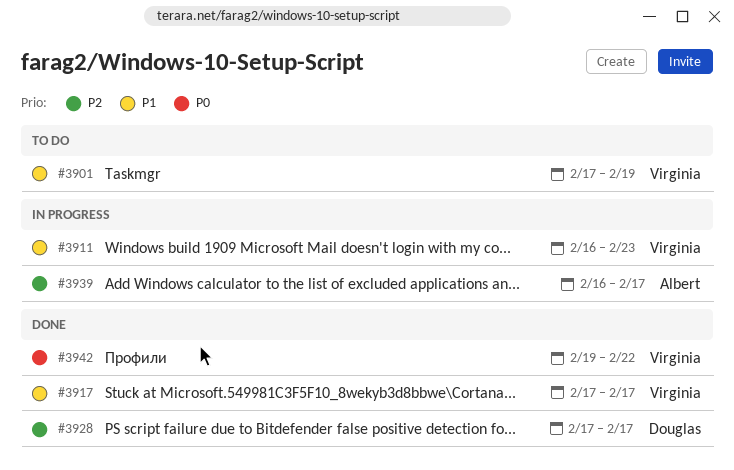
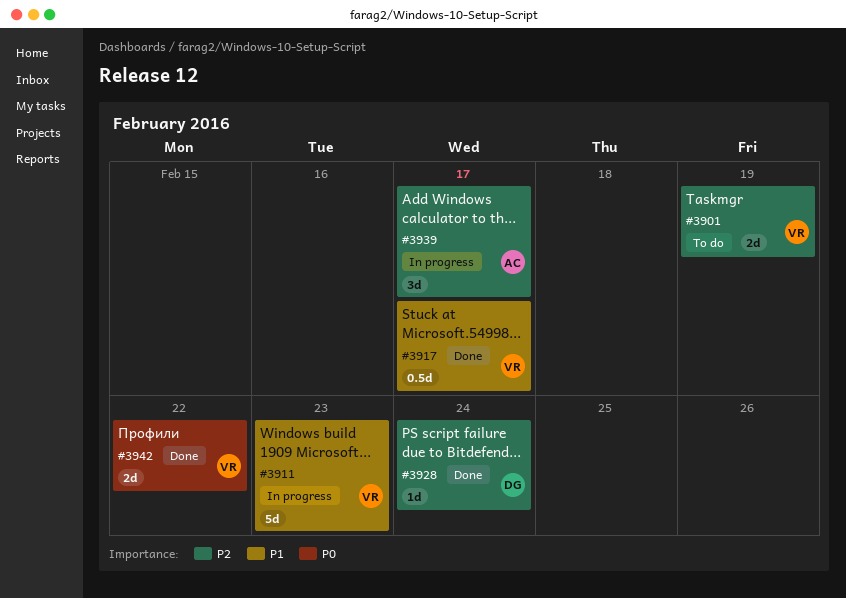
#3901, priority: P1 -> P2
#3928, due: Feb 17 -> Feb 24

